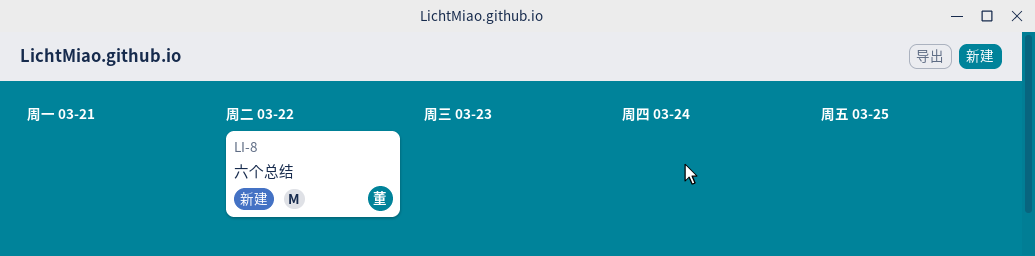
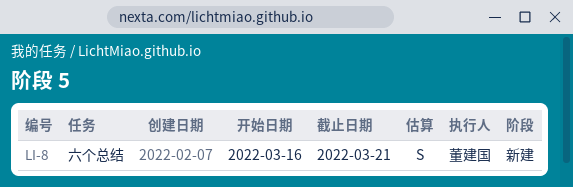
LI-8, estimate: M -> S
LI-8, due: Mar 22 -> Mar 21

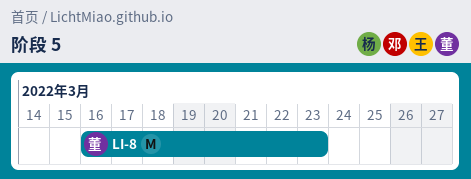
LI-8, estimate: S -> M
LI-8, due: Mar 21 -> Mar 23

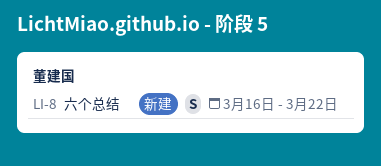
LI-8, estimate: M -> S
LI-8, due: Mar 23 -> Mar 22

